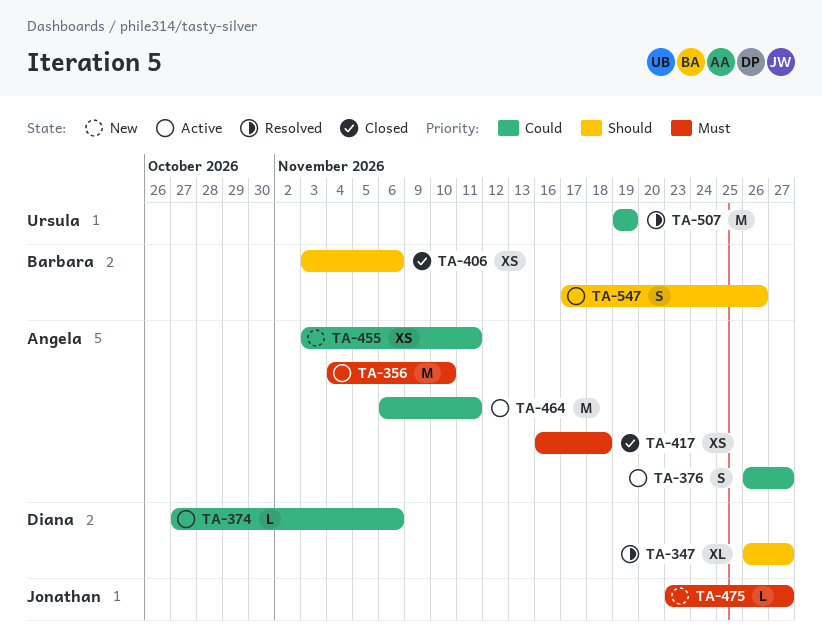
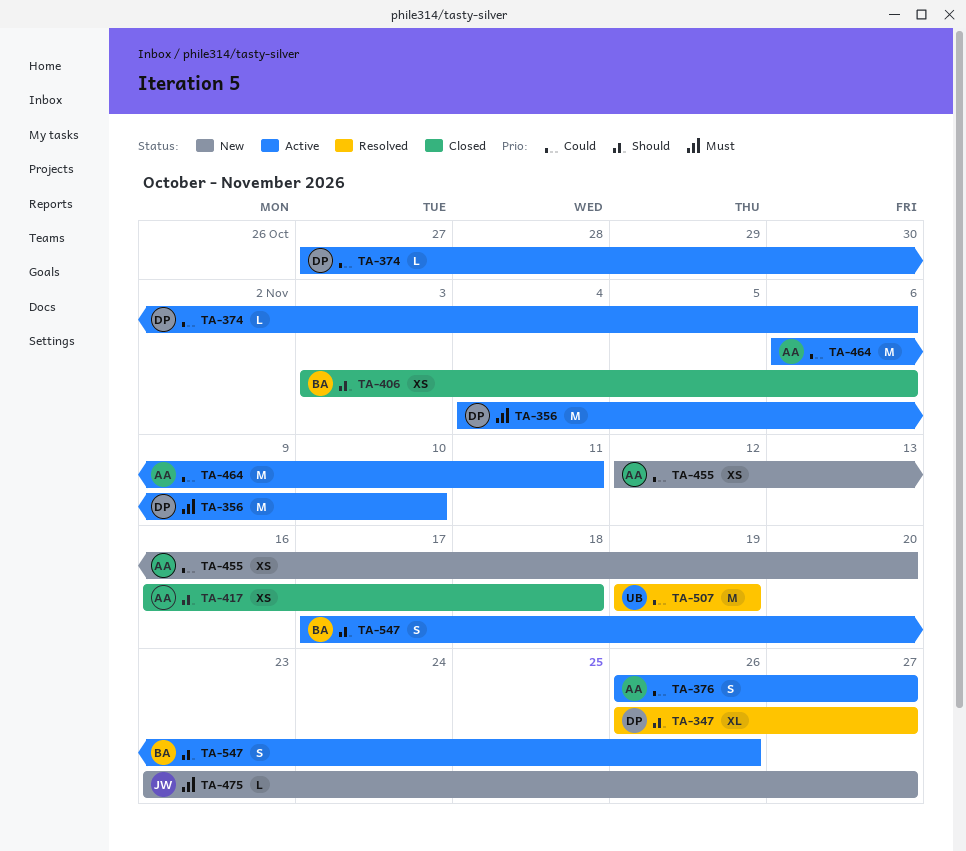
TA-356, owner: Angela -> Diana
TA-417, priority: Must -> Should
TA-455, start: Nov 3 -> Nov 12
TA-455, due: Nov 11 -> Nov 20

